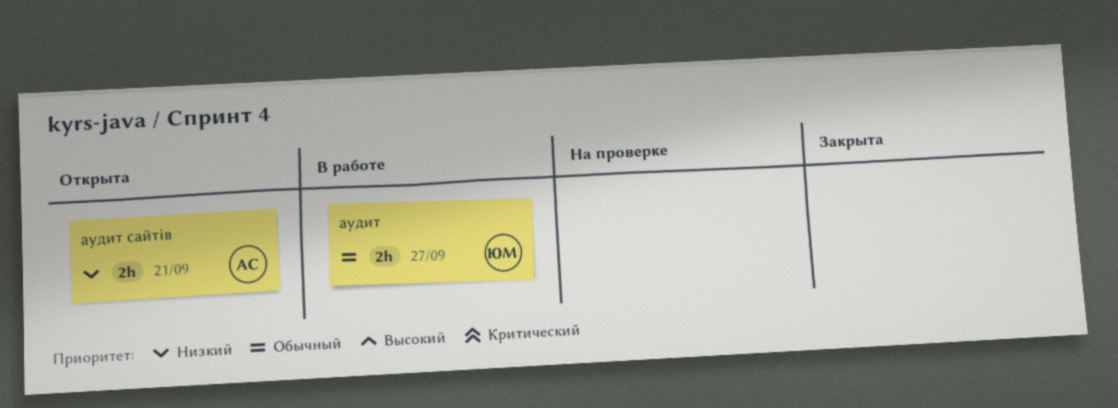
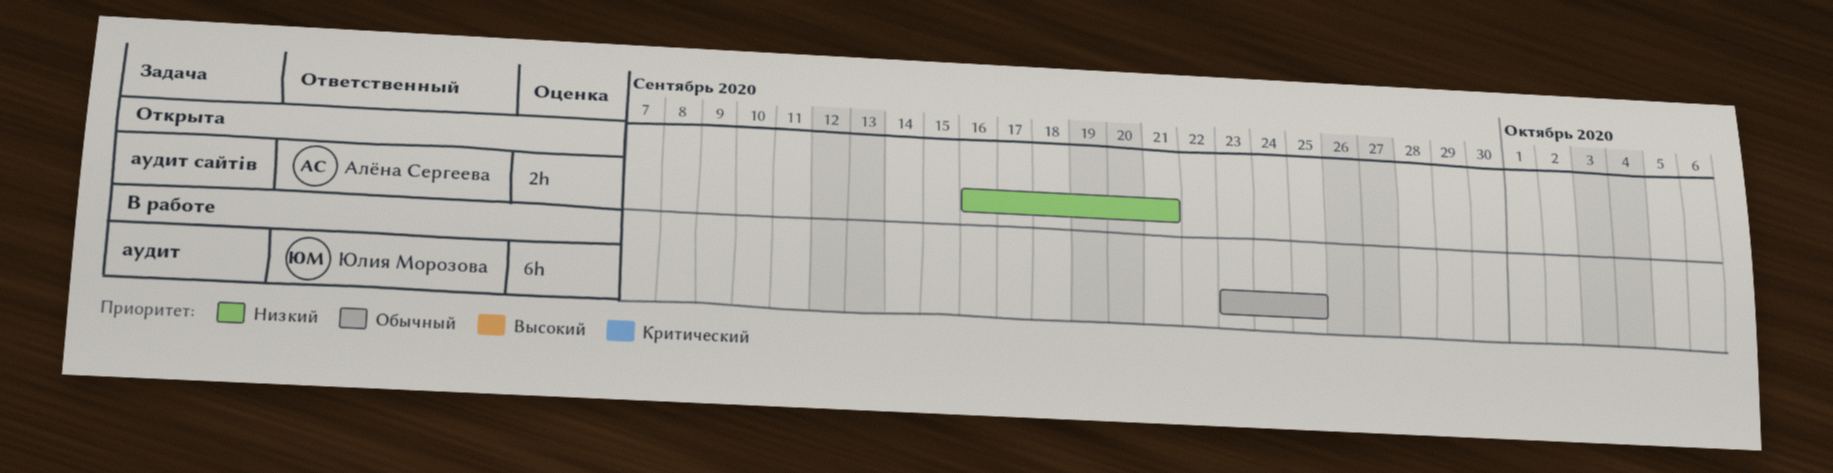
аудит, estimate: 2h -> 6h
аудит, due: Sep 27 -> Sep 25

